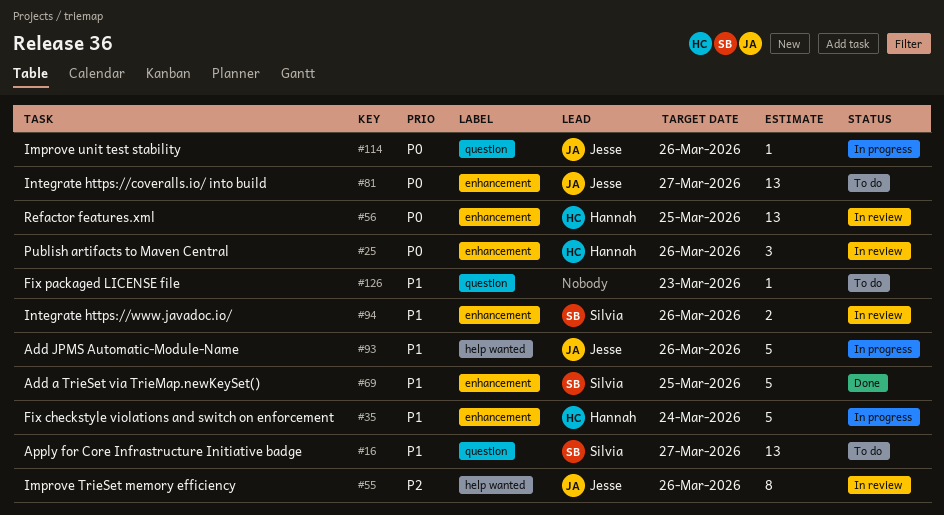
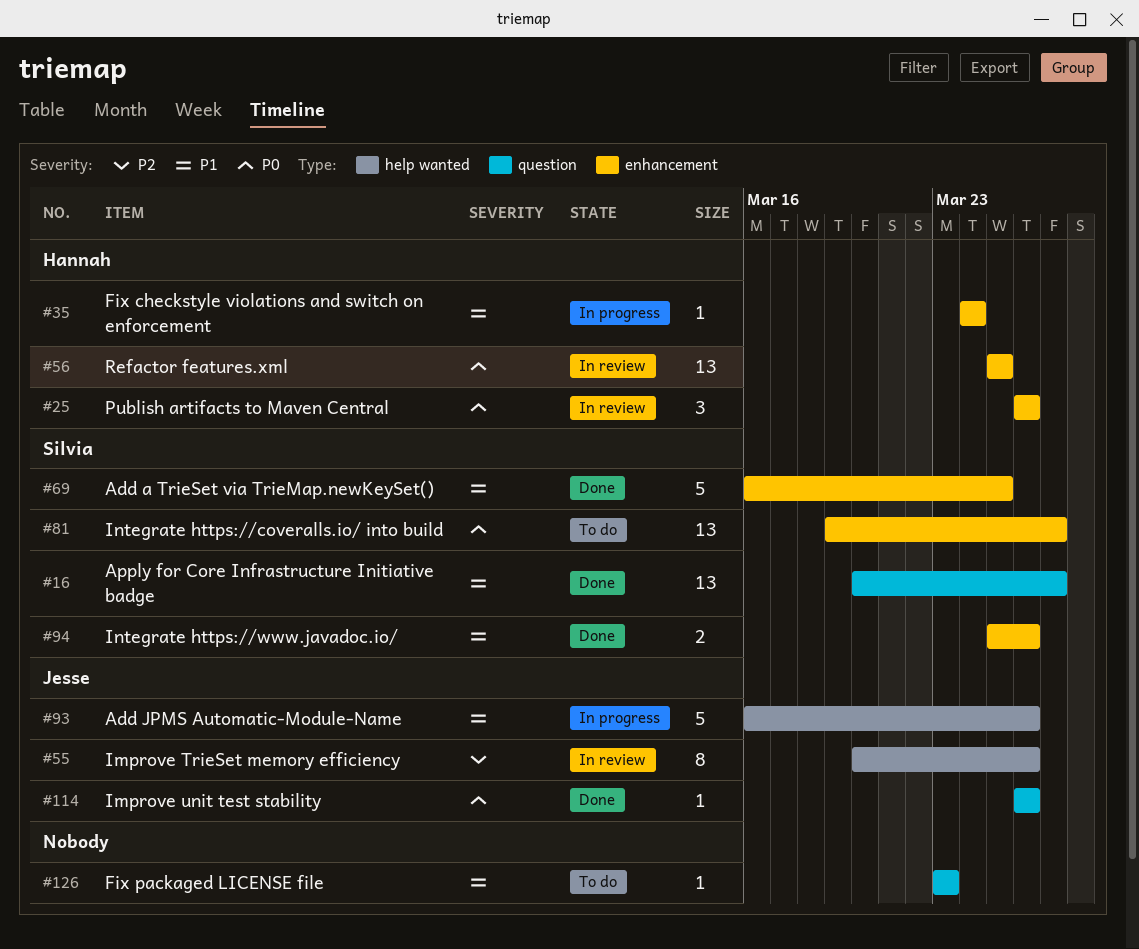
#16, status: To do -> Done
#35, estimate: 5 -> 1
#81, owner: Jesse -> Silvia
#94, status: In review -> Done
#114, status: In progress -> Done

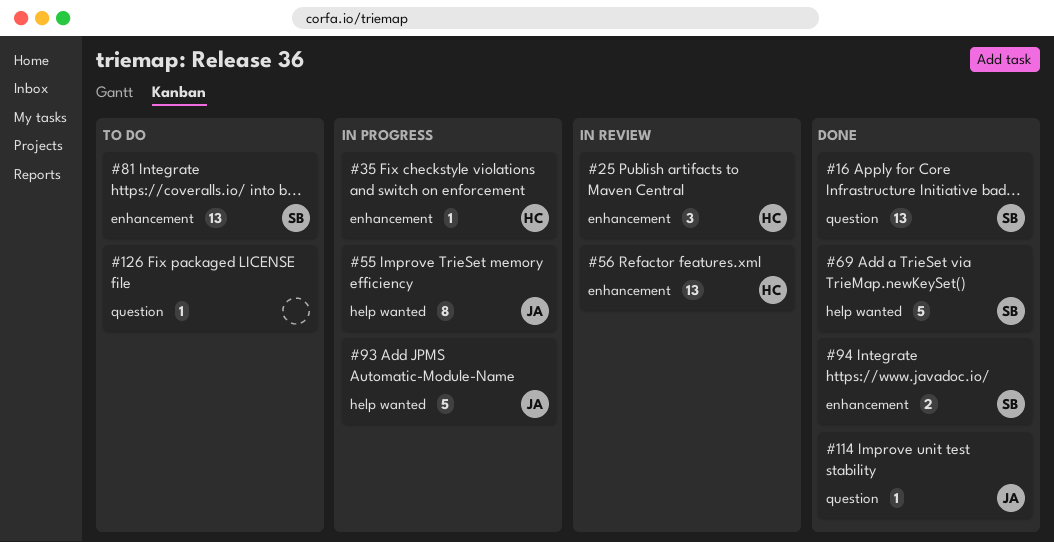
#55, status: In review -> In progress
#69, label: enhancement -> help wanted

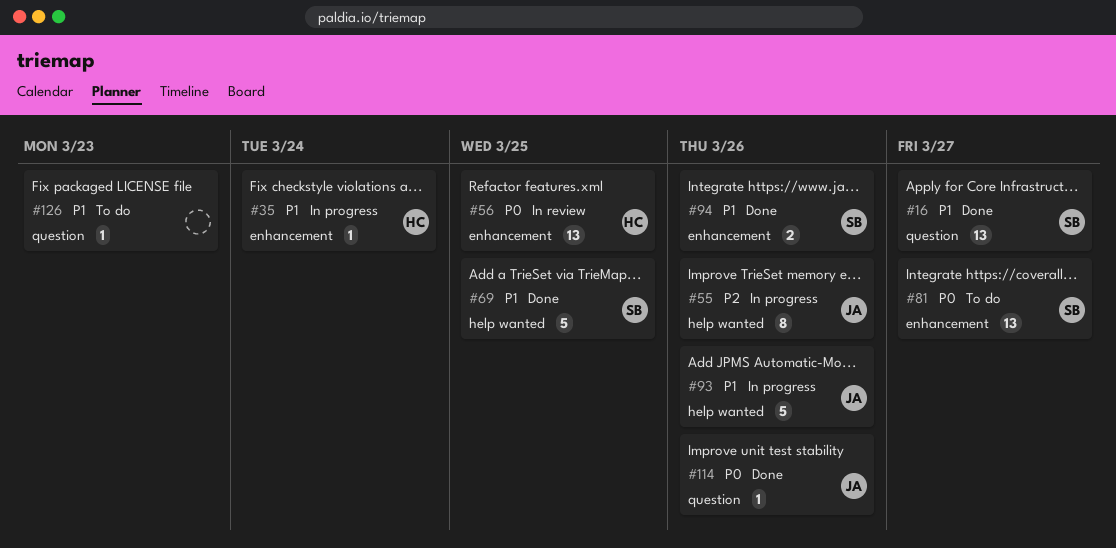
#25: present -> none

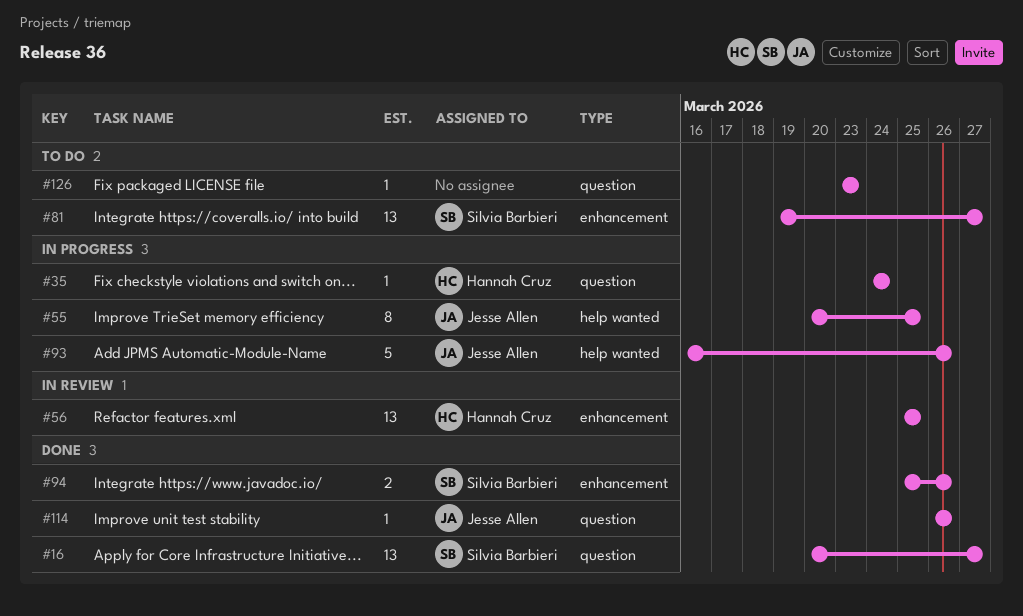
#35, label: enhancement -> question
#55, due: Mar 26 -> Mar 25
#69: present -> none

